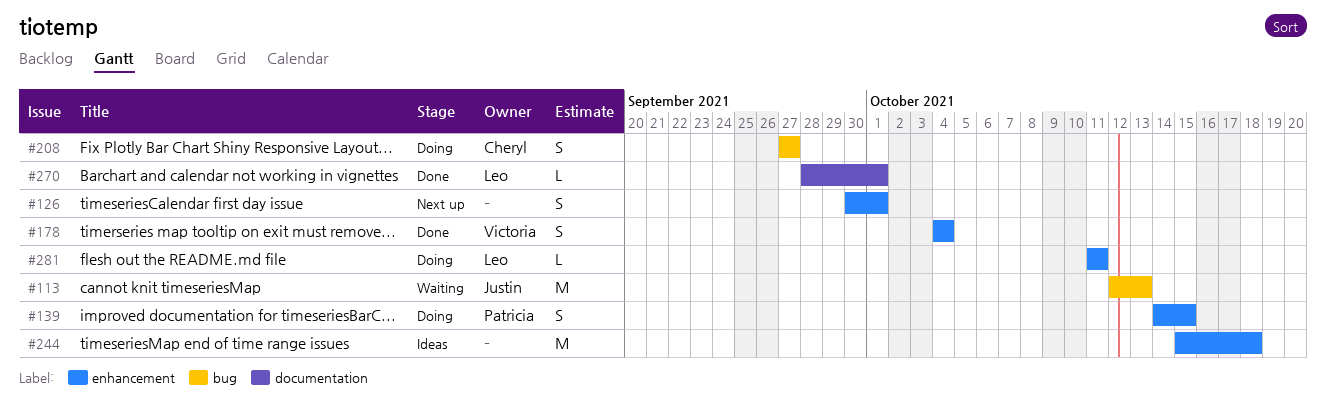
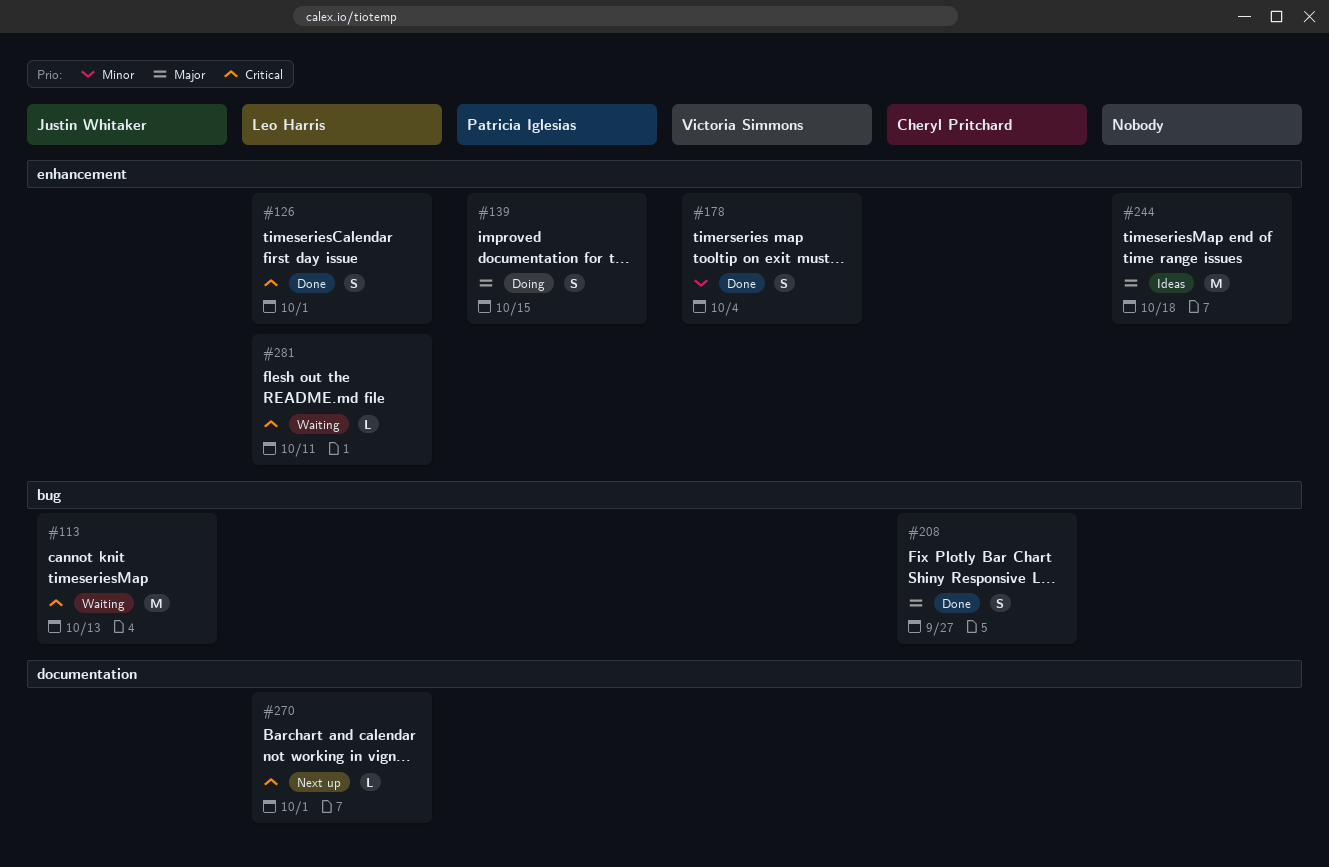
#126, status: Next up -> Done
#126, owner: none -> Leo Harris
#208, status: Doing -> Done
#270, status: Done -> Next up
#281, status: Doing -> Waiting

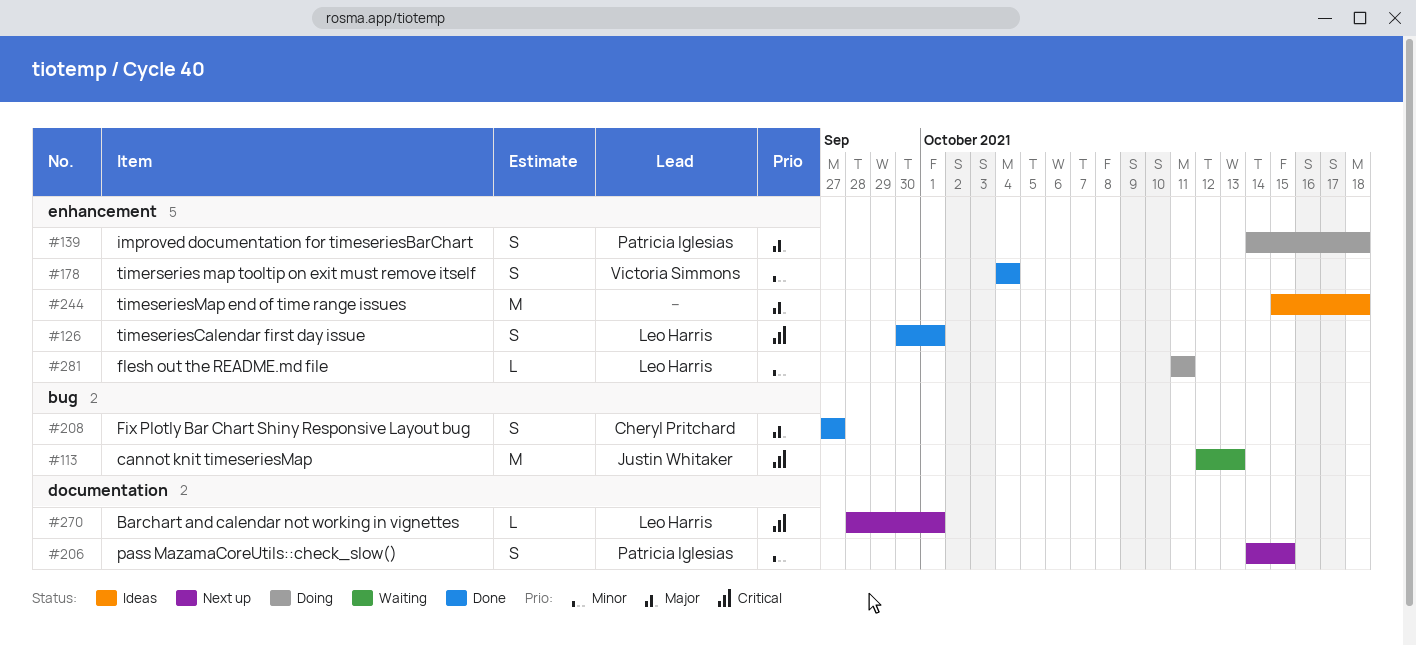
#139, due: Oct 15 -> Oct 18
#206: none -> present
#281, status: Waiting -> Doing
#281, priority: Critical -> Minor

